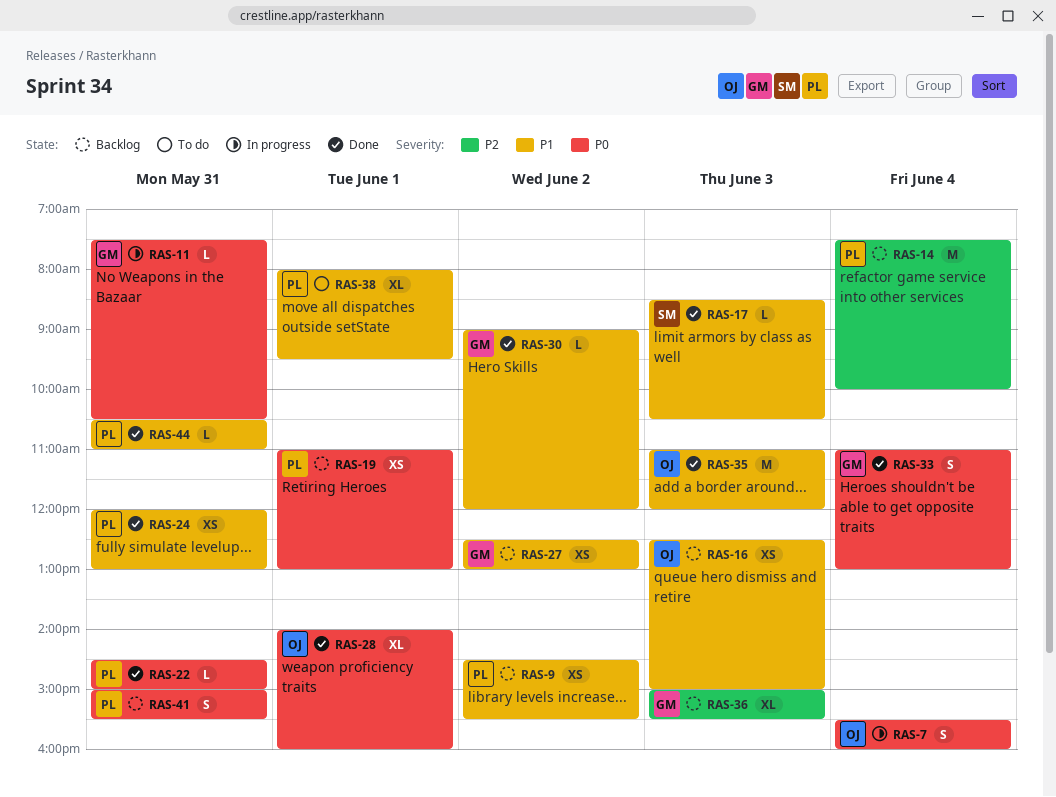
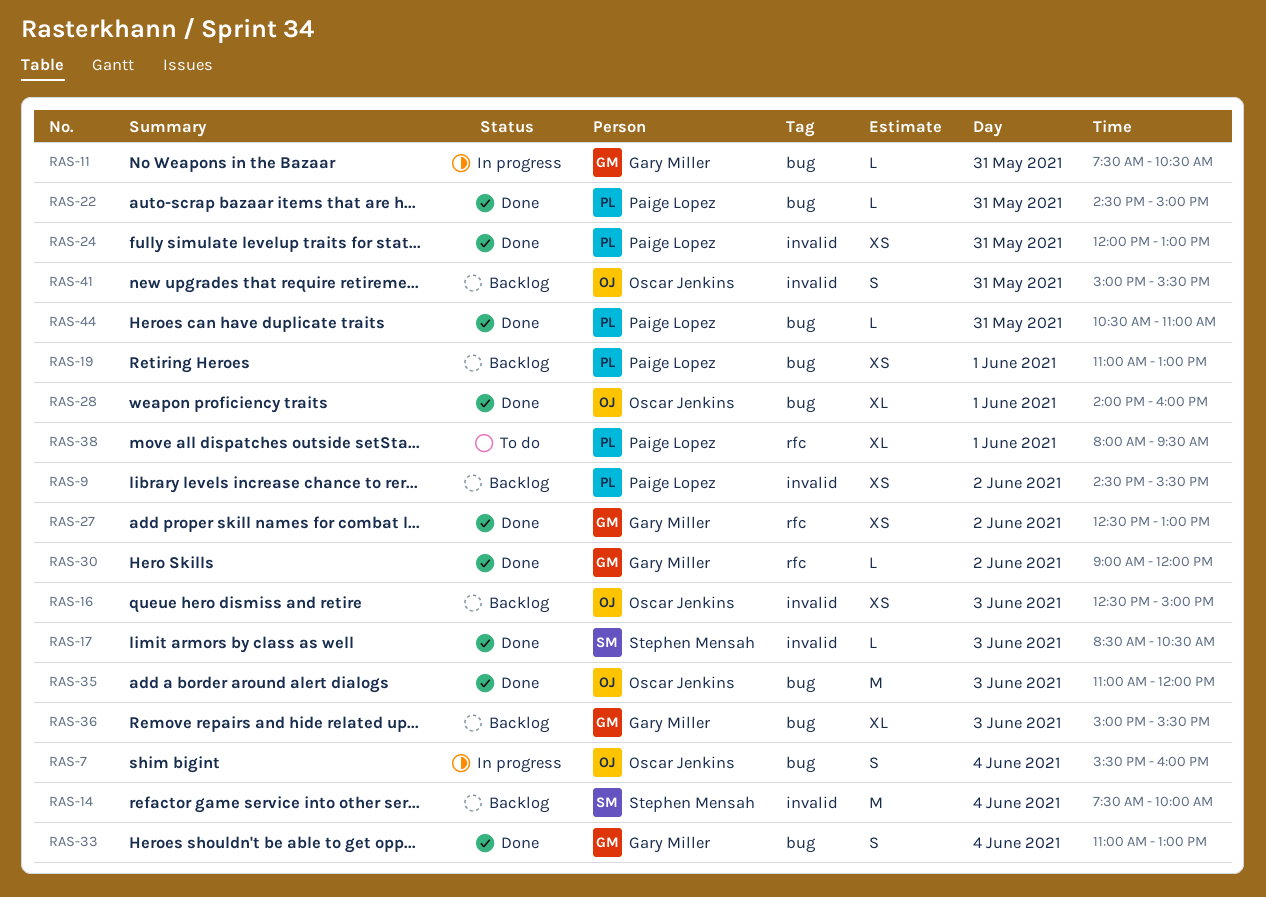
RAS-14, owner: Paige Lopez -> Stephen Mensah
RAS-27, status: Backlog -> Done
RAS-41, owner: Paige Lopez -> Oscar Jenkins

